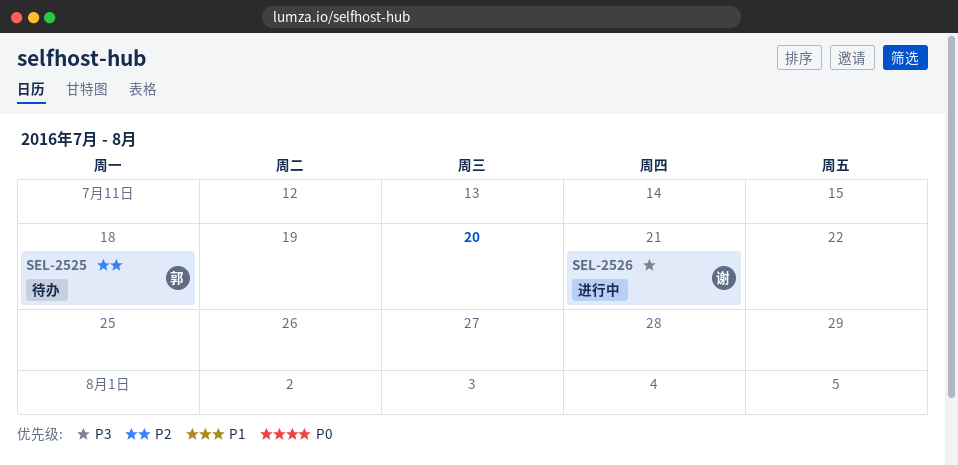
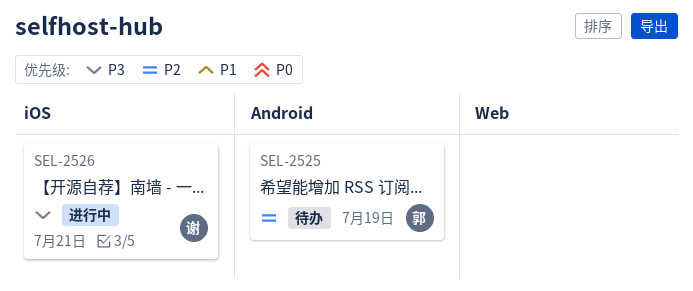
SEL-2525, due: Jul 18 -> Jul 19

